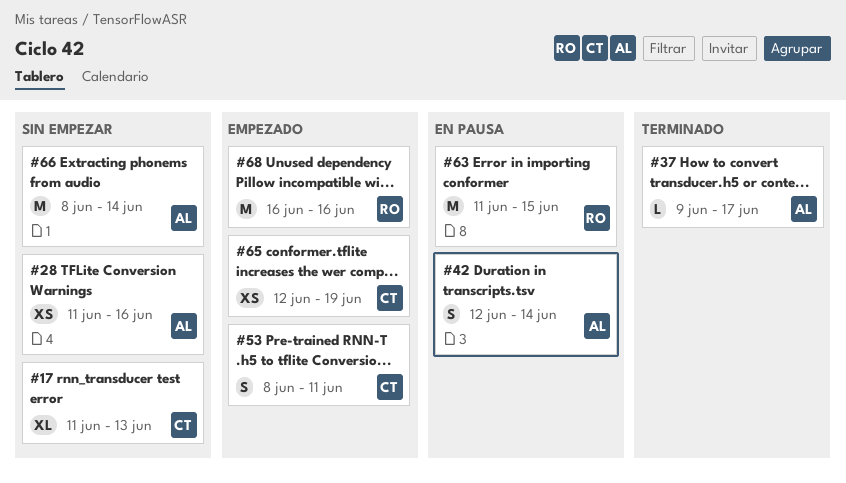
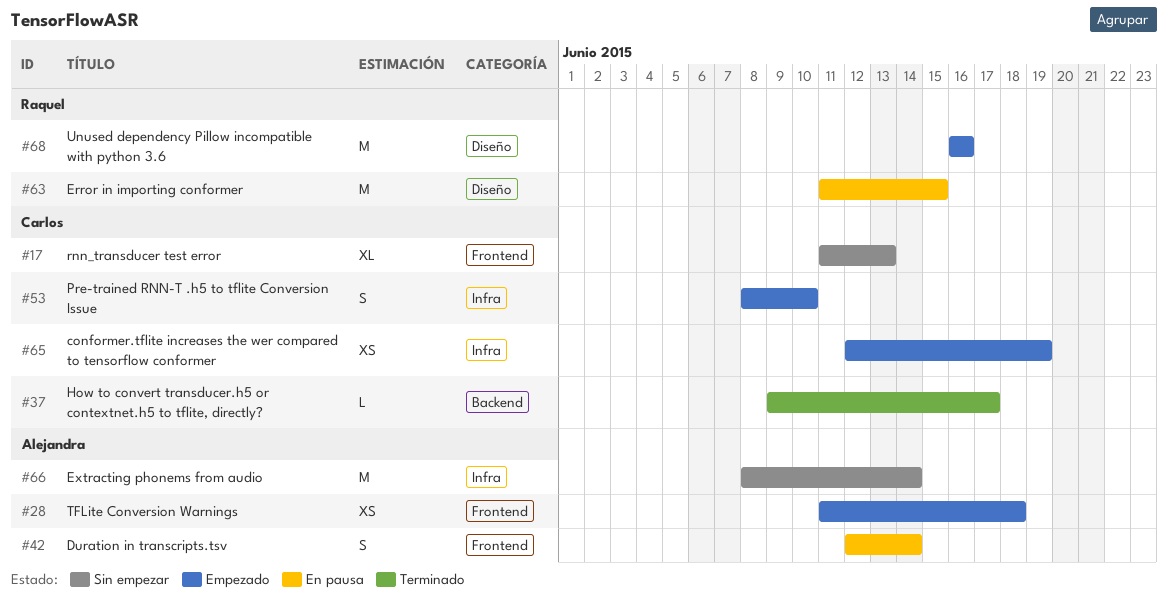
#28, status: Sin empezar -> Empezado
#28, due: Jun 16 -> Jun 18
#37, owner: Alejandra -> Carlos
#53, due: Jun 11 -> Jun 10

